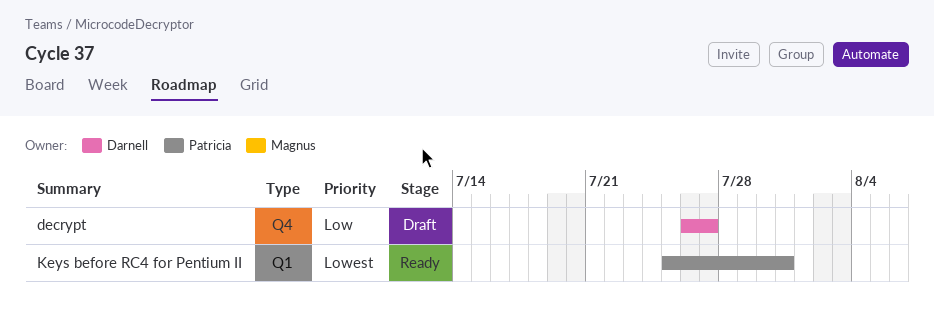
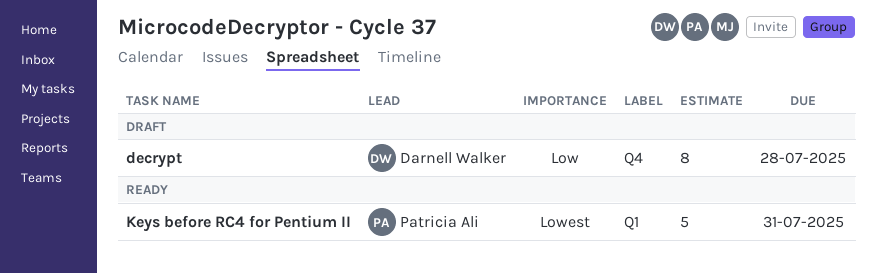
decrypt, due: Jul 27 -> Jul 28

